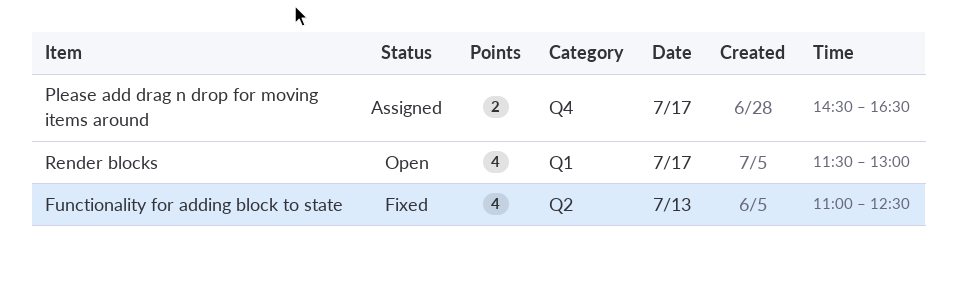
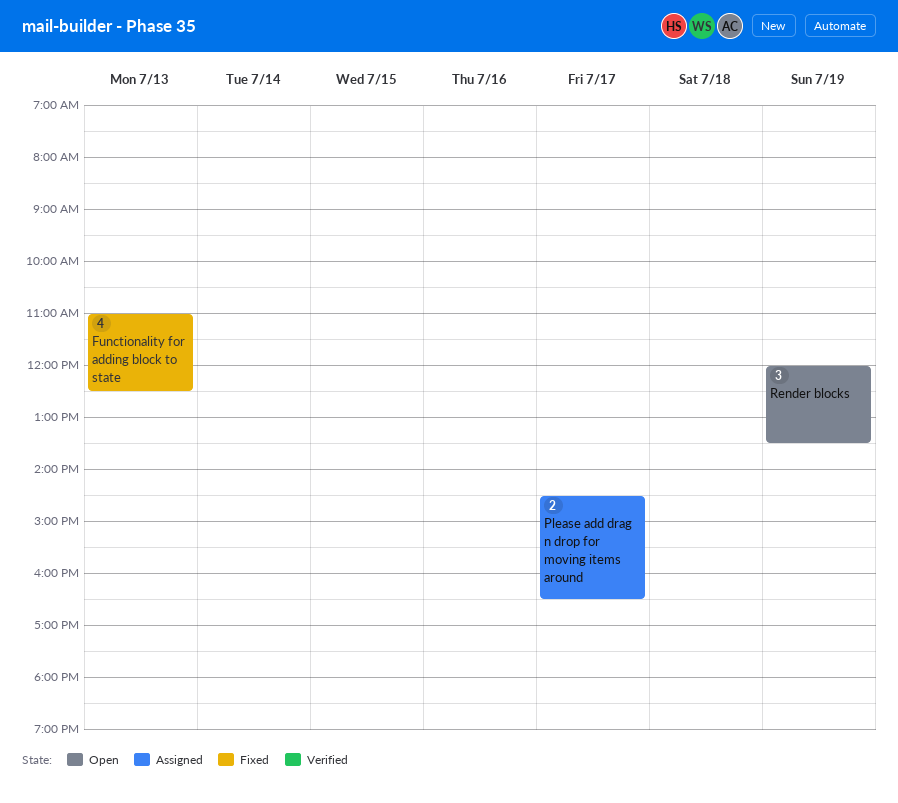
Render blocks, estimate: 4 -> 3
Render blocks, day: Jul 17 -> Jul 19
Render blocks, begins: 11:30 -> 12:00
Render blocks, ends: 13:00 -> 13:30

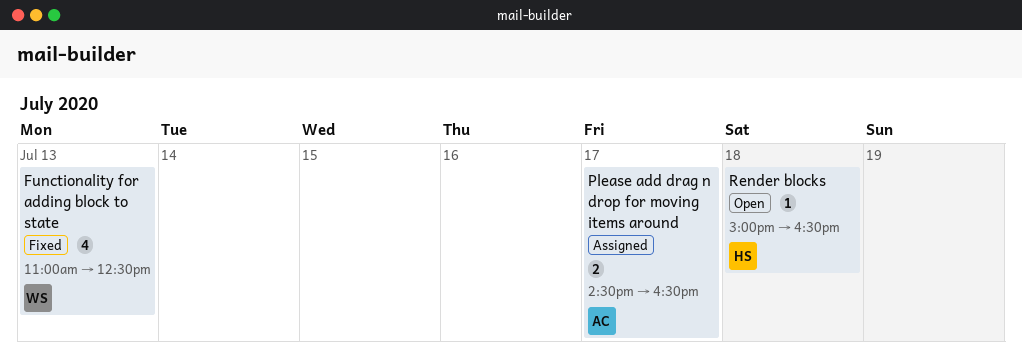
Render blocks, estimate: 3 -> 1
Render blocks, day: Jul 19 -> Jul 18
Render blocks, begins: 12:00 -> 15:00
Render blocks, ends: 13:30 -> 16:30

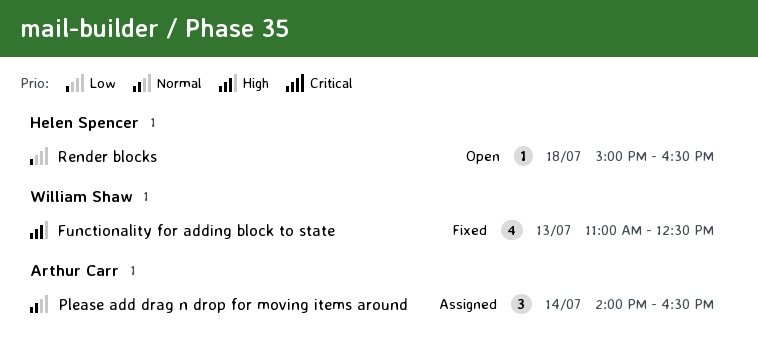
Please add drag n drop for moving items around, estimate: 2 -> 3
Please add drag n drop for moving items around, day: Jul 17 -> Jul 14
Please add drag n drop for moving items around, begins: 14:30 -> 14:00

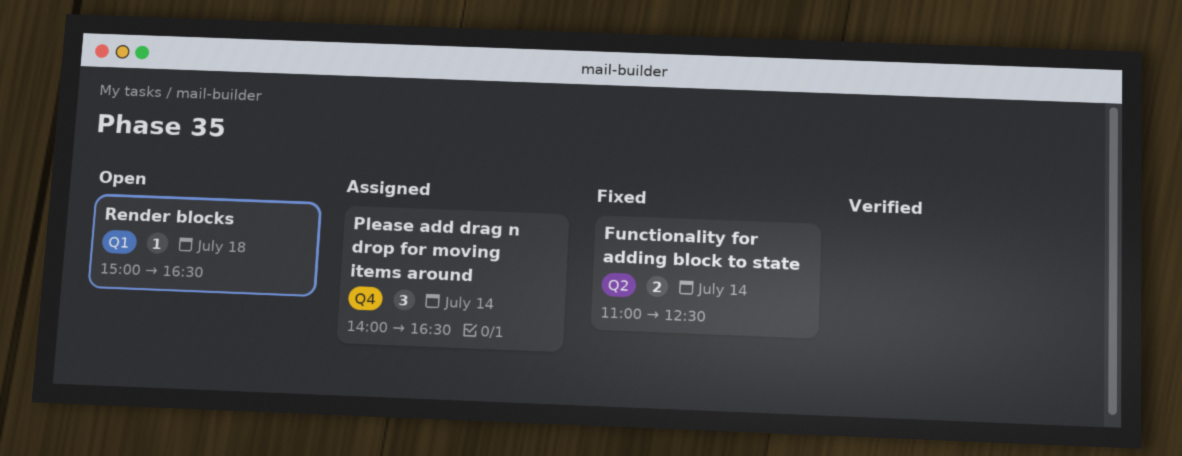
Functionality for adding block to state, estimate: 4 -> 2
Functionality for adding block to state, day: Jul 13 -> Jul 14

